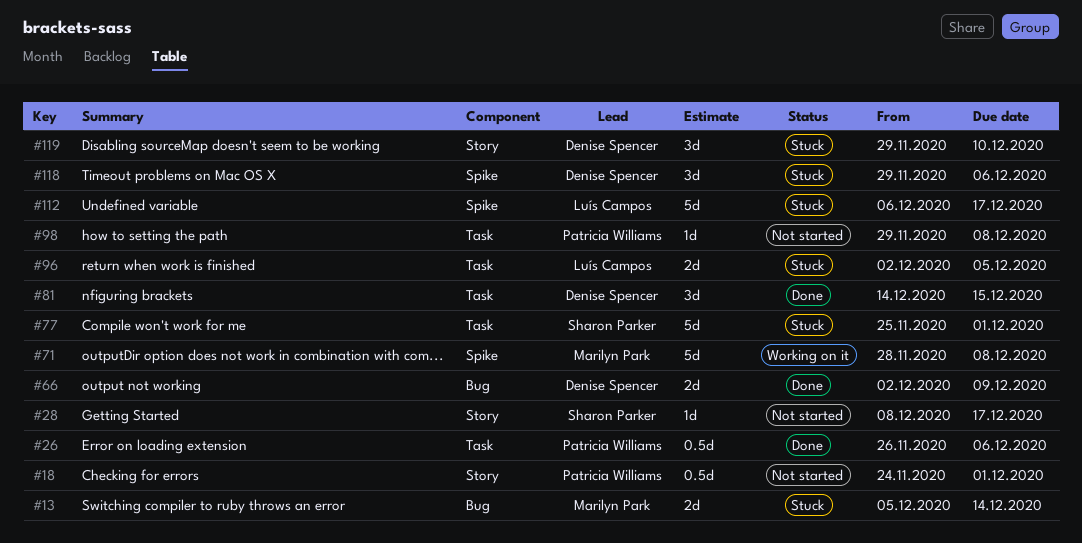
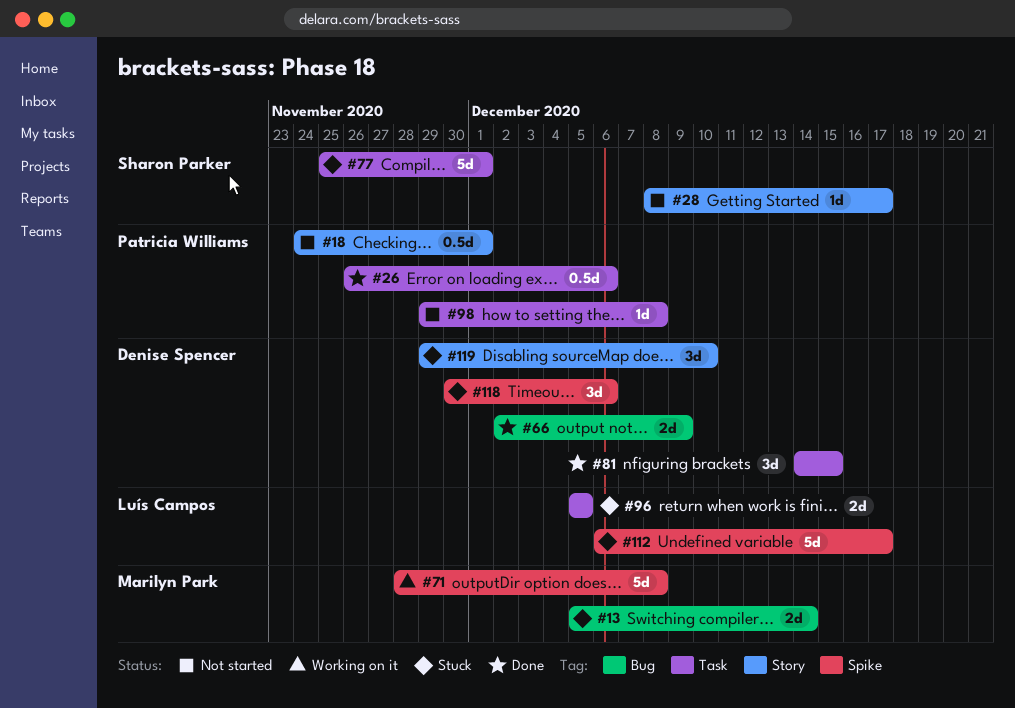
#96, start: Dec 2 -> Dec 5
#118, start: Nov 29 -> Nov 30

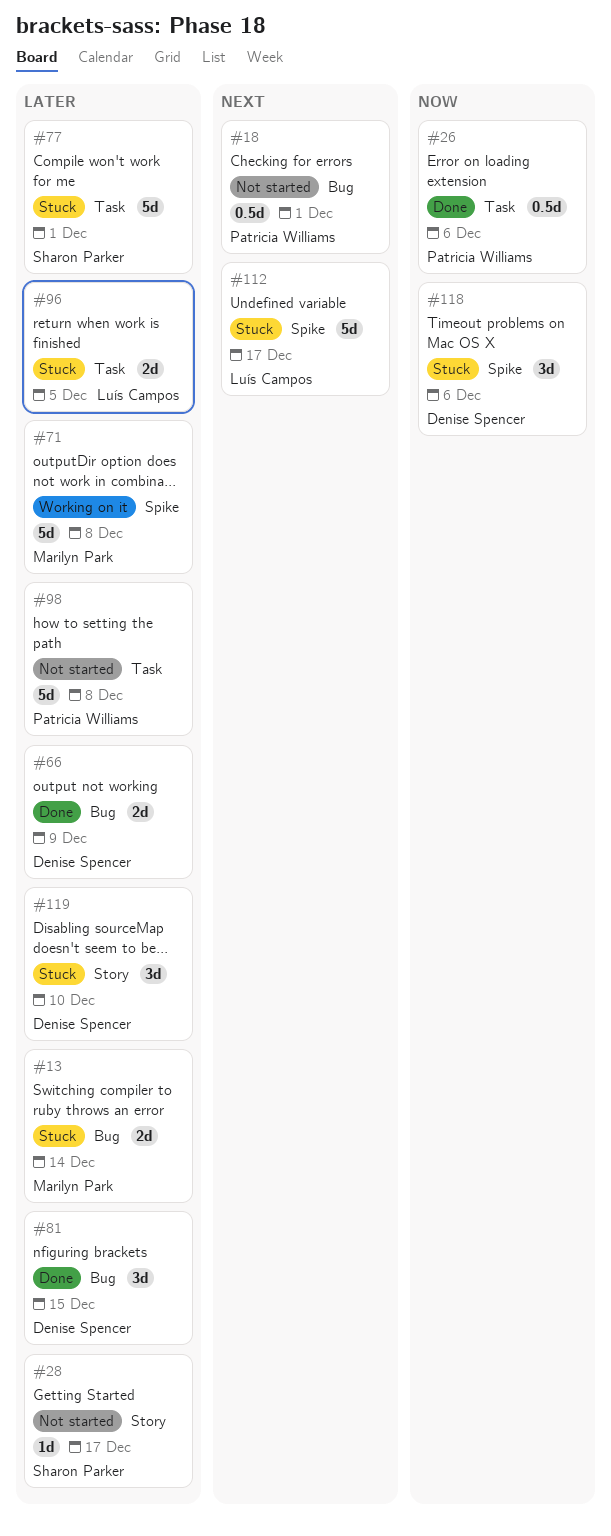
#18, label: Story -> Bug
#81, label: Task -> Bug
#98, estimate: 1d -> 5d

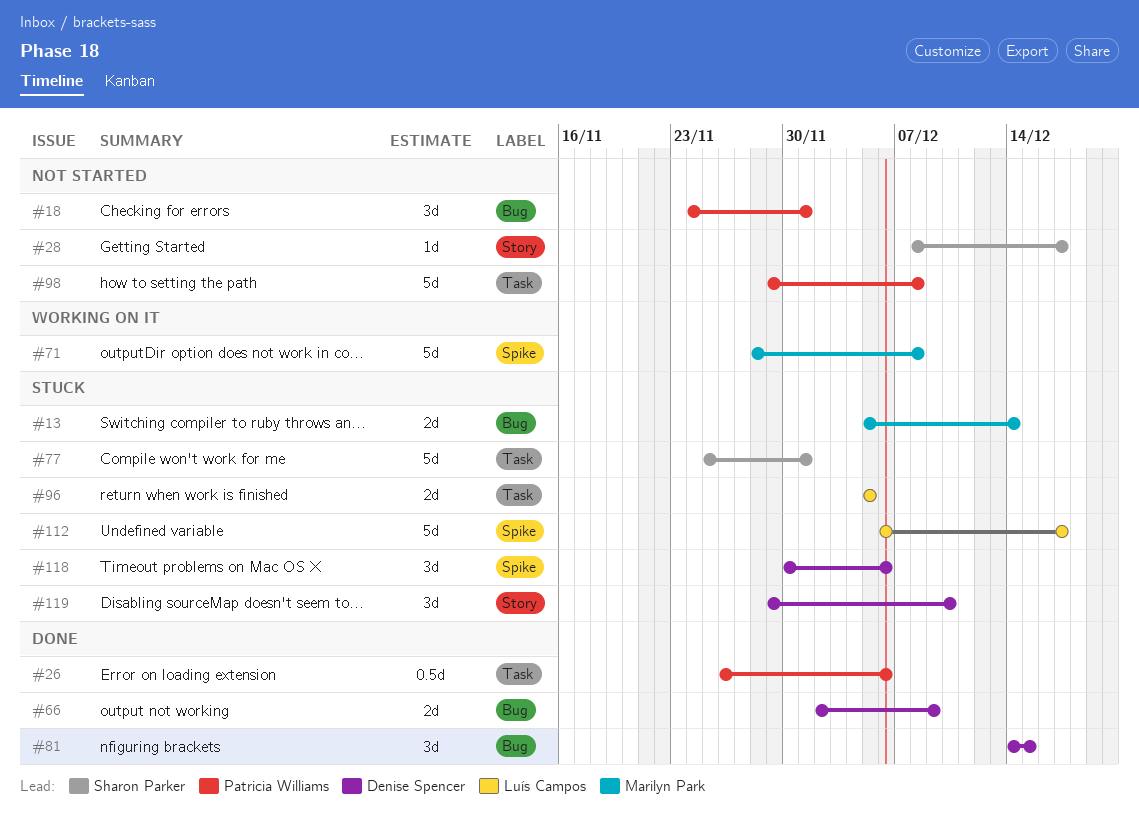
#18, estimate: 0.5d -> 3d

